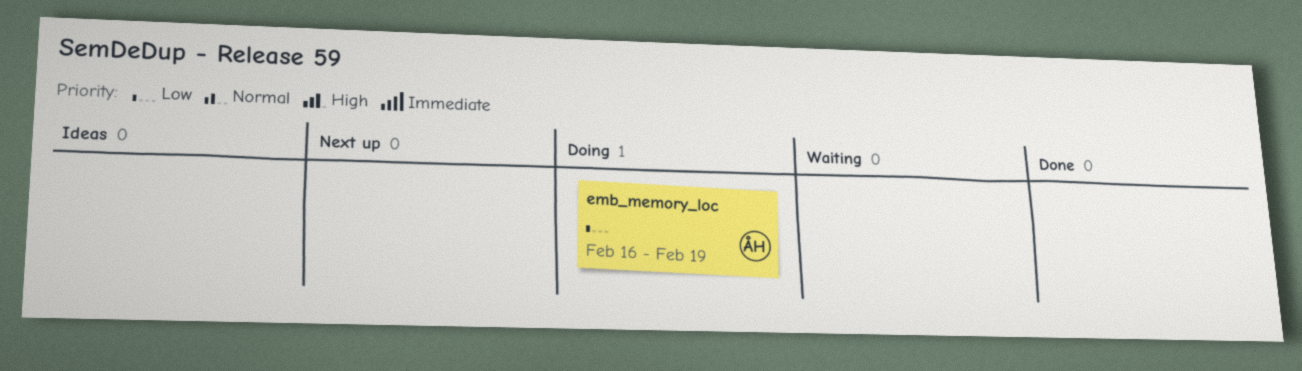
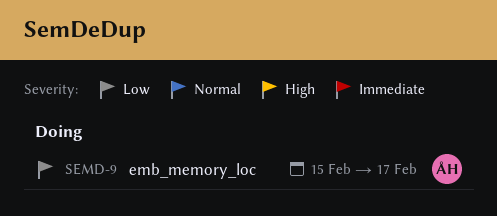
emb_memory_loc, start: Feb 16 -> Feb 15
emb_memory_loc, due: Feb 19 -> Feb 17

